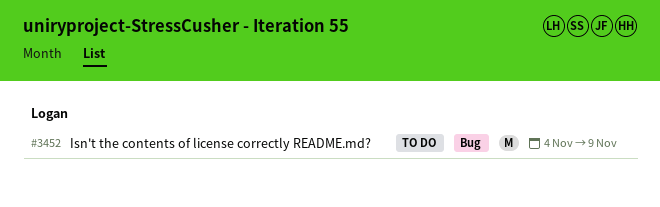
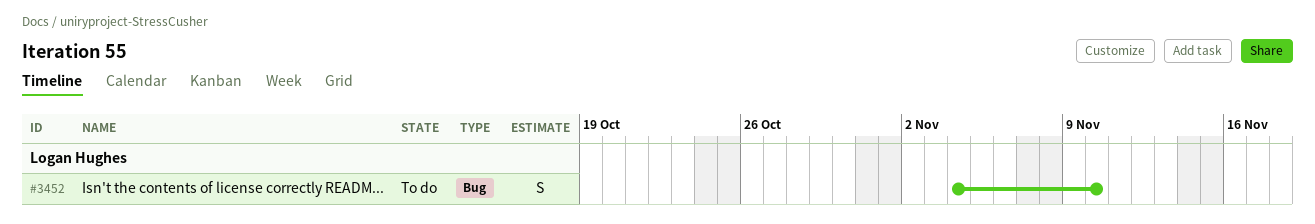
#3452, estimate: M -> S
#3452, due: Nov 9 -> Nov 10

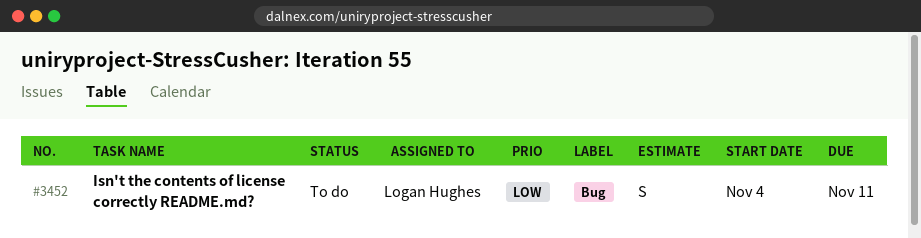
#3452, due: Nov 10 -> Nov 11

